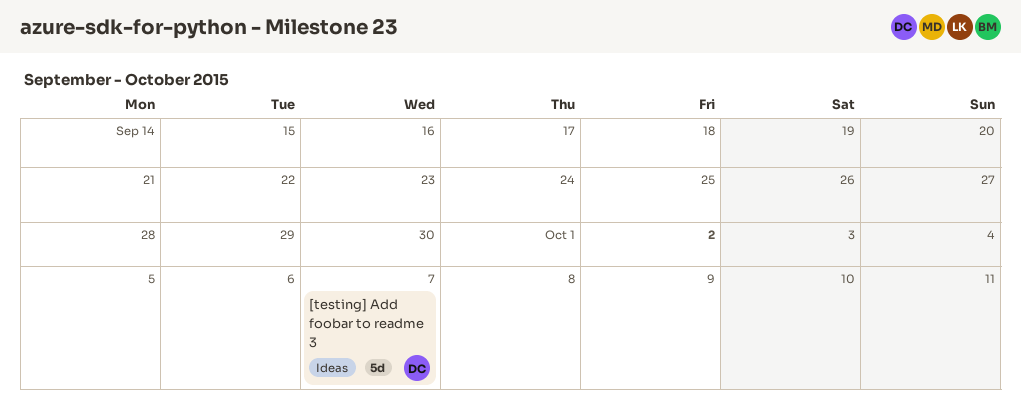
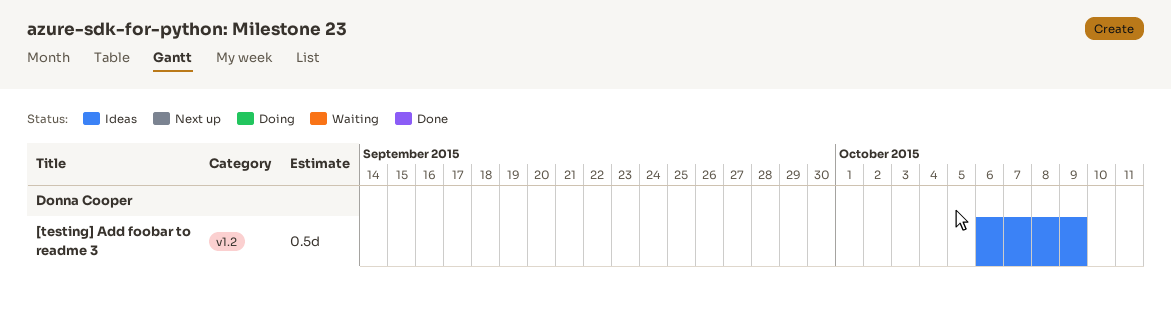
[testing] Add foobar to readme 3, estimate: 5d -> 0.5d
[testing] Add foobar to readme 3, due: Oct 7 -> Oct 9

